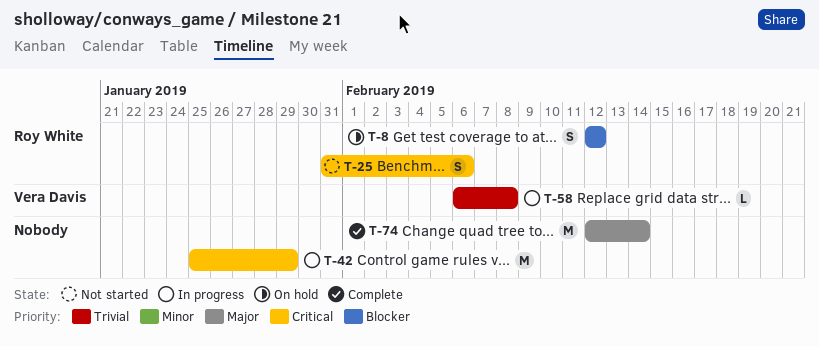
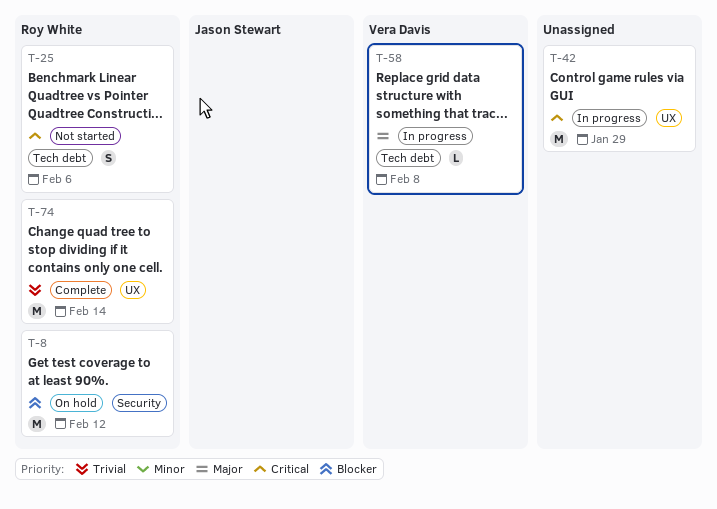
T-8, estimate: S -> M
T-58, priority: Trivial -> Major
T-74, owner: none -> Roy White
T-74, priority: Major -> Trivial

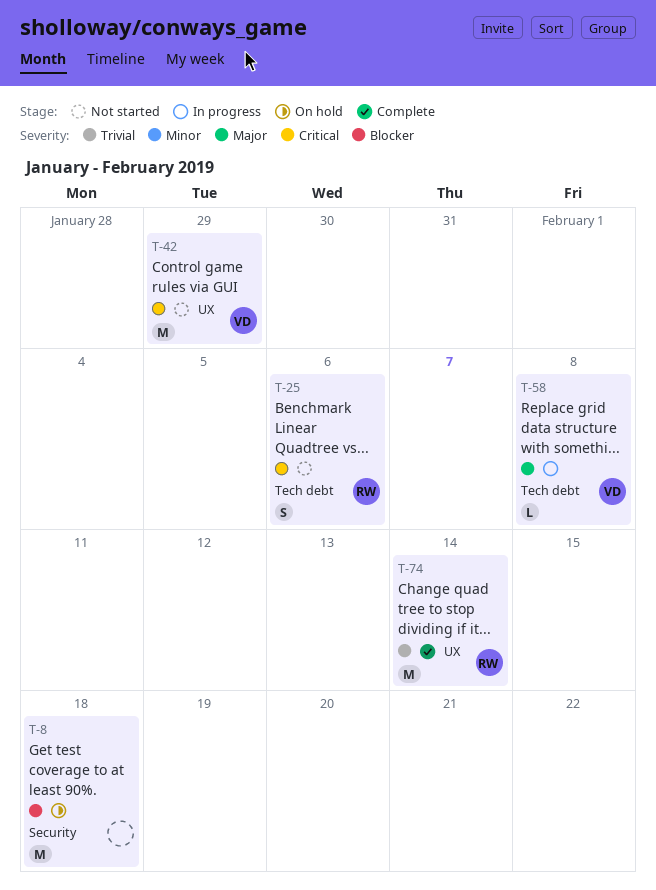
T-8, owner: Roy White -> none
T-8, due: Feb 12 -> Feb 18
T-42, status: In progress -> Not started
T-42, owner: none -> Vera Davis

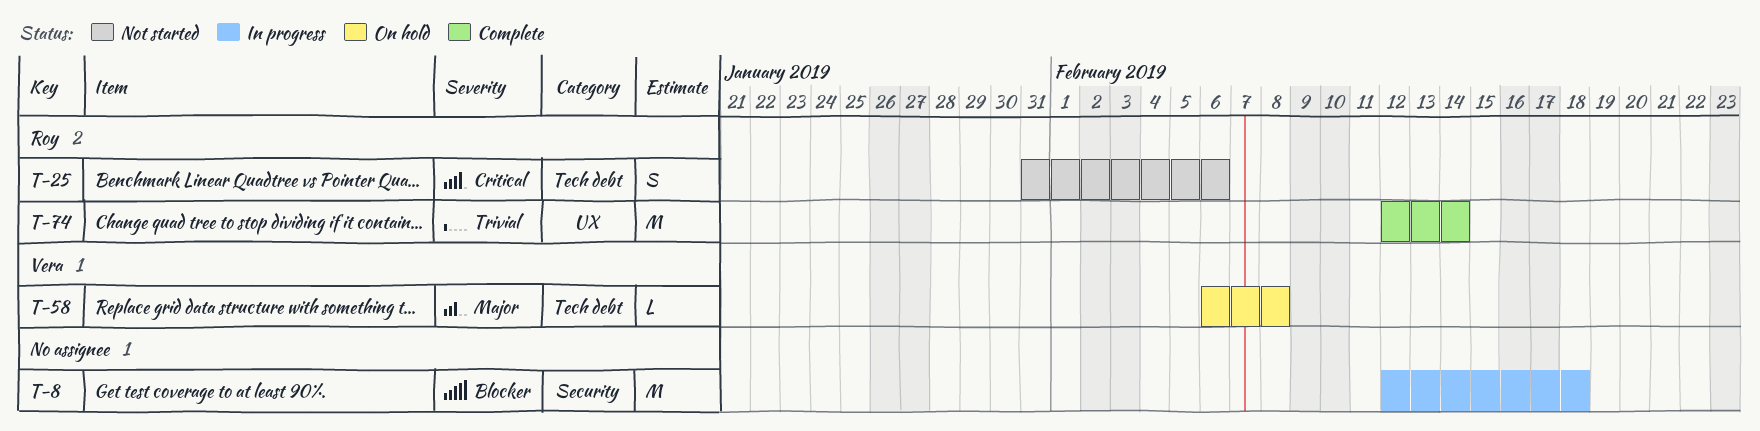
T-8, status: On hold -> In progress
T-42: present -> none
T-58, status: In progress -> On hold

